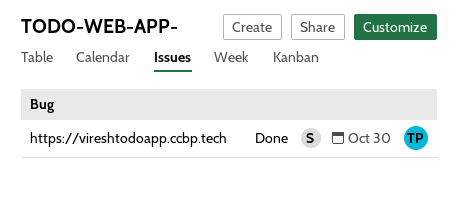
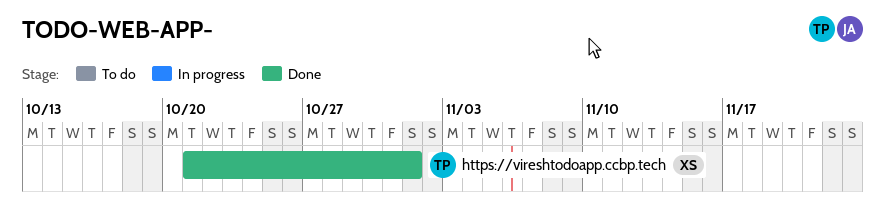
https://vireshtodoapp.ccbp.tech, estimate: S -> XS
https://vireshtodoapp.ccbp.tech, due: Oct 30 -> Nov 1

